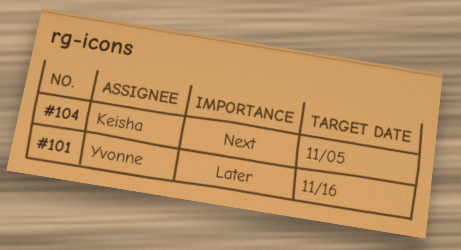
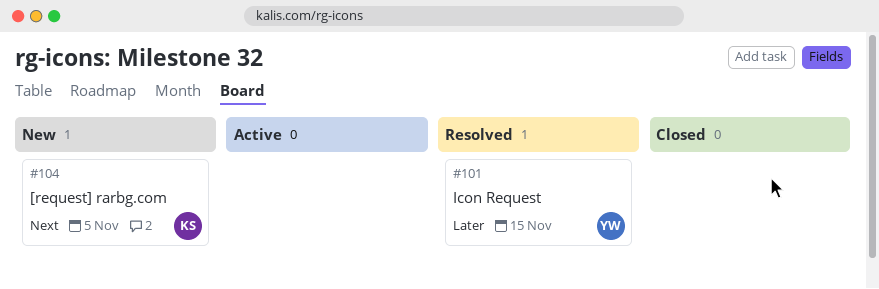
#101, due: Nov 16 -> Nov 15

